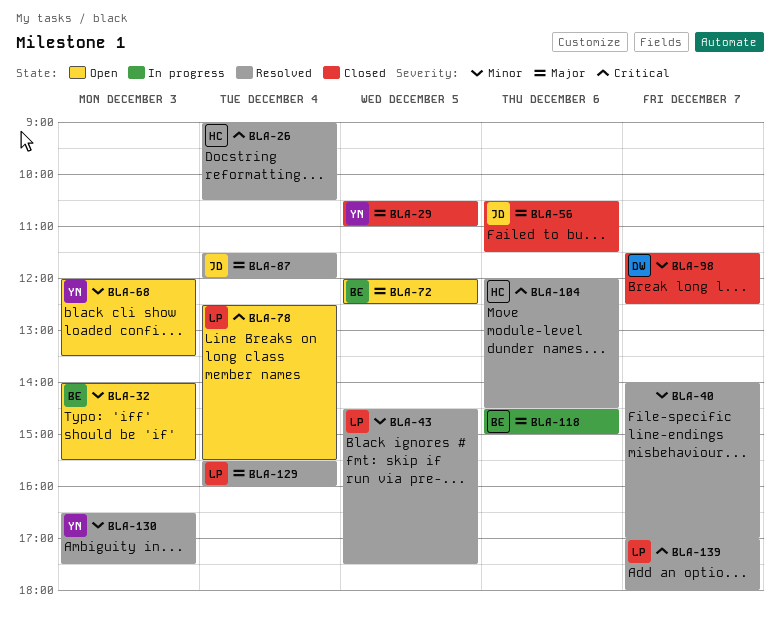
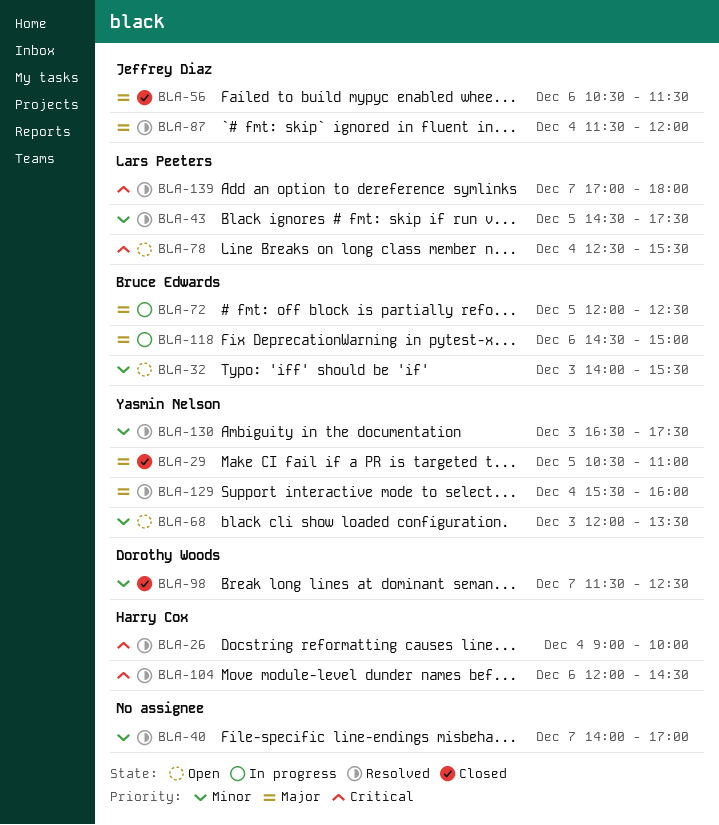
BLA-26, ends: 10:30 -> 10:00
BLA-72, status: Open -> In progress
BLA-129, owner: Lars Peeters -> Yasmin Nelson

